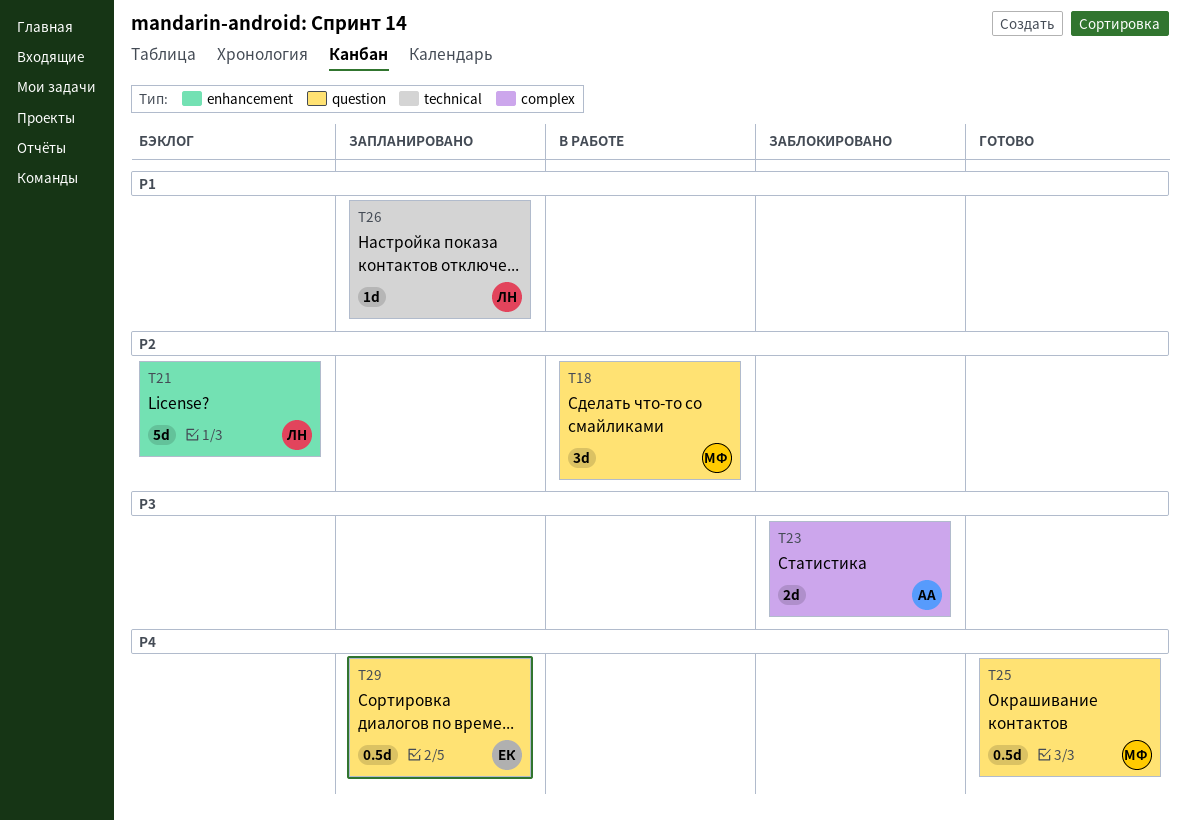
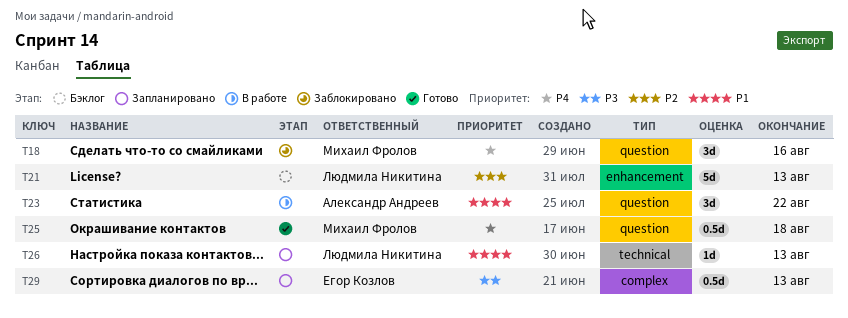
T18, status: В работе -> Заблокировано
T18, priority: P2 -> P4
T23, status: Заблокировано -> В работе
T23, priority: P3 -> P1
T23, label: complex -> question
T23, estimate: 2d -> 3d
T29, priority: P4 -> P3
T29, label: question -> complex

